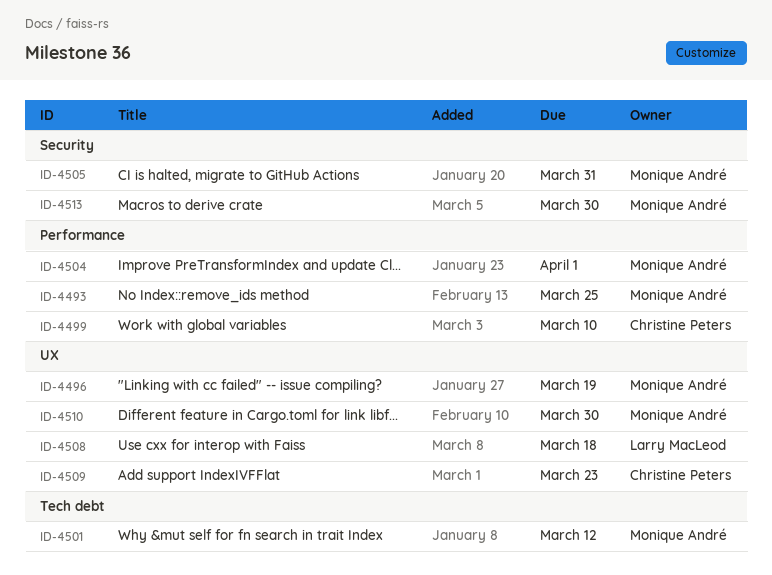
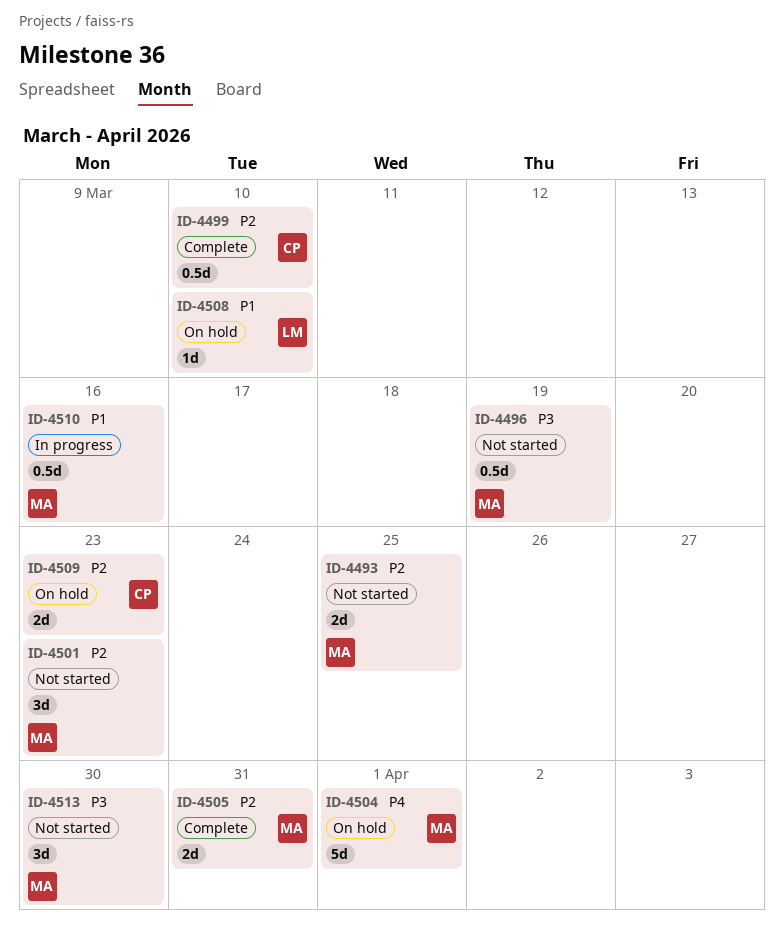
ID-4501, due: Mar 12 -> Mar 23
ID-4508, due: Mar 18 -> Mar 10
ID-4510, due: Mar 30 -> Mar 16

